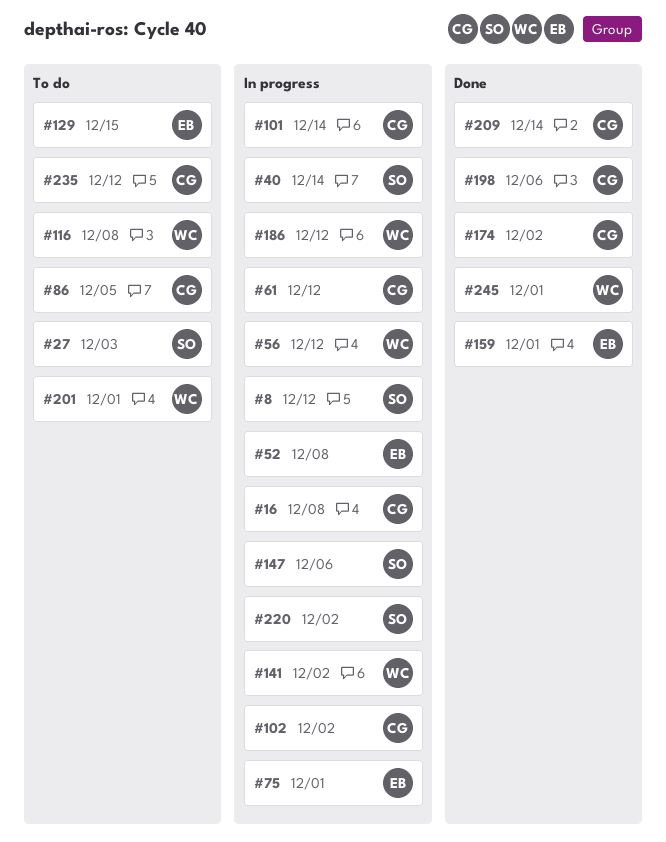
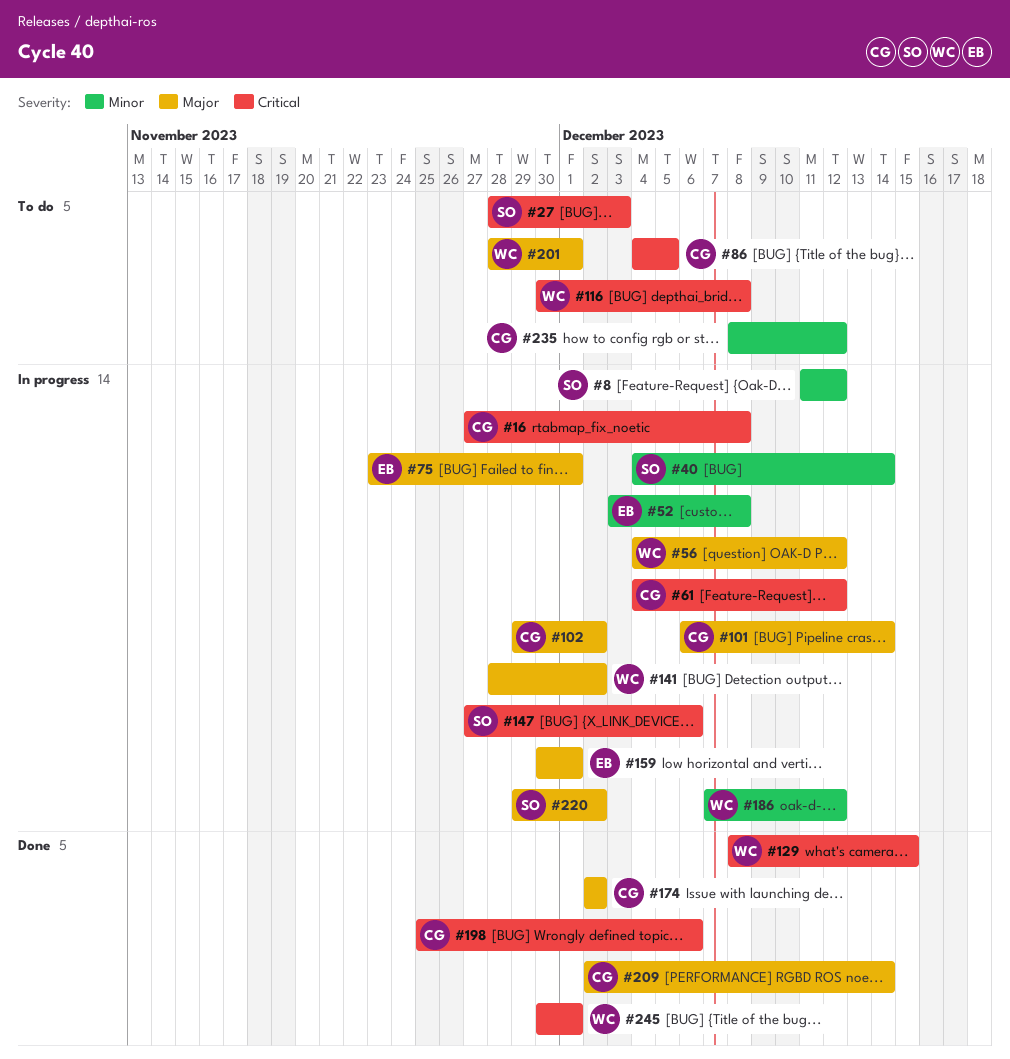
#129, status: To do -> Done
#129, owner: EB -> WC
#159, status: Done -> In progress

